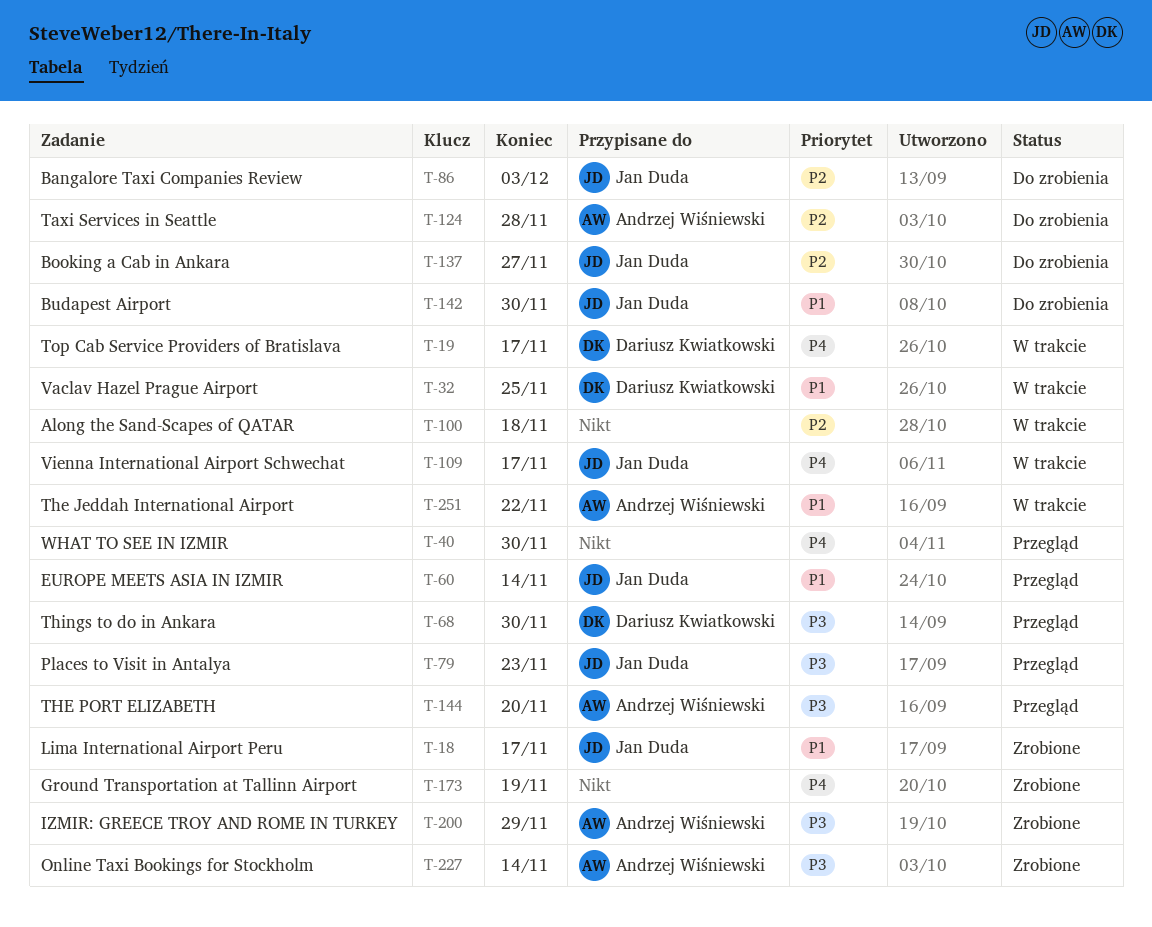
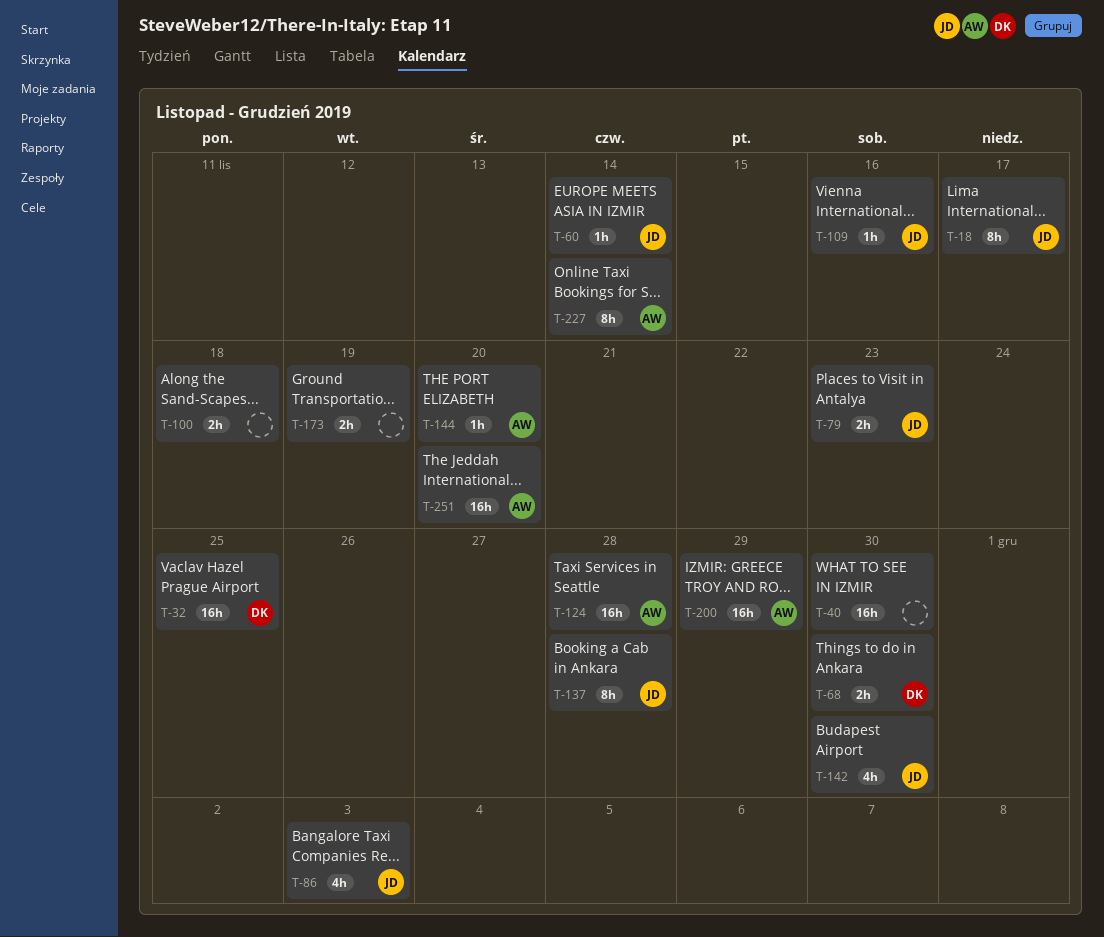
T-19: present -> none
T-109, due: Nov 17 -> Nov 16
T-137, due: Nov 27 -> Nov 28
T-251, due: Nov 22 -> Nov 20

